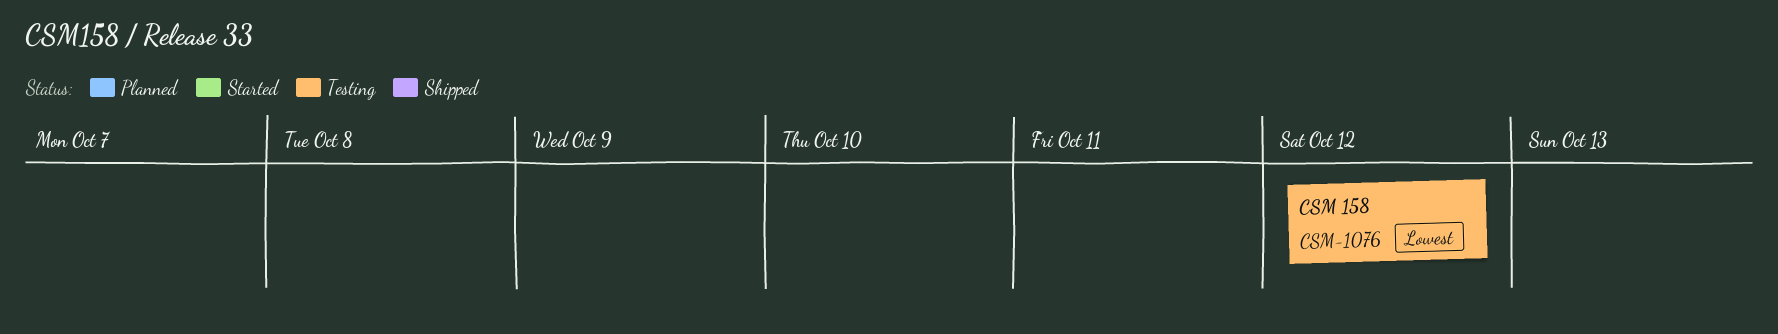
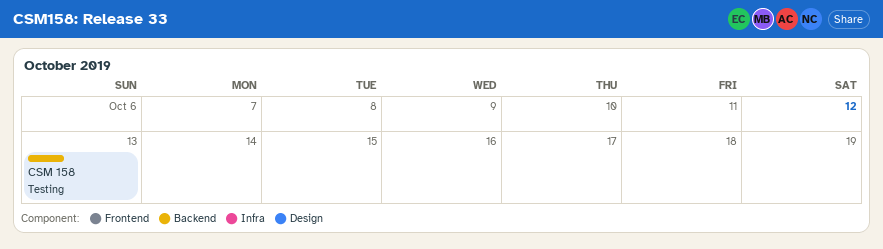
CSM 158, due: Oct 12 -> Oct 13

